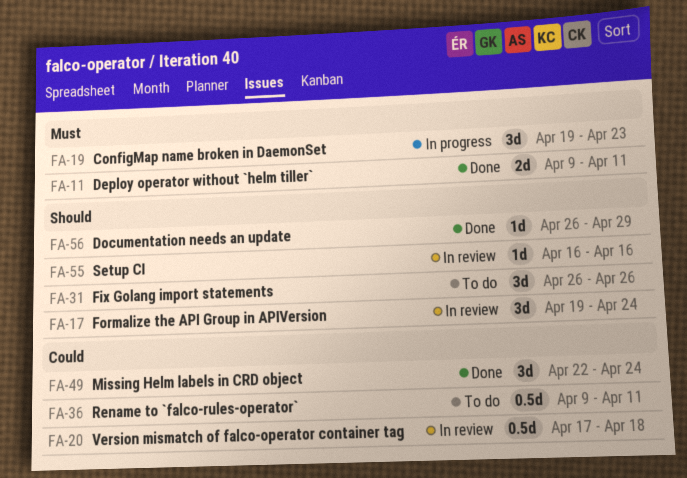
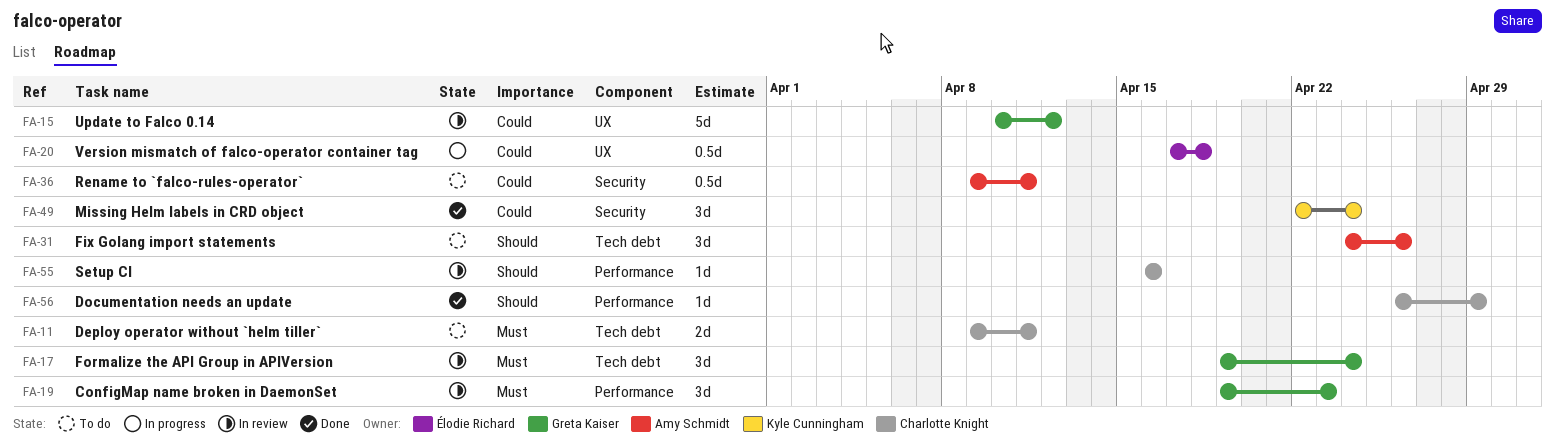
FA-11, status: Done -> To do
FA-15: none -> present
FA-17, priority: Should -> Must
FA-19, status: In progress -> In review
FA-20, status: In review -> In progress
FA-31, start: Apr 26 -> Apr 24

